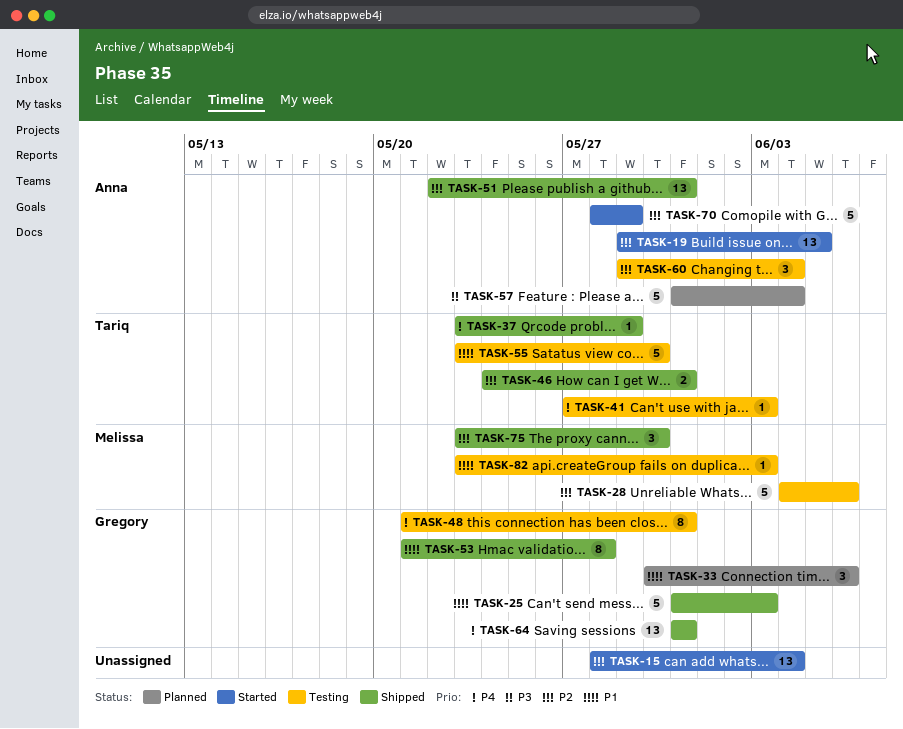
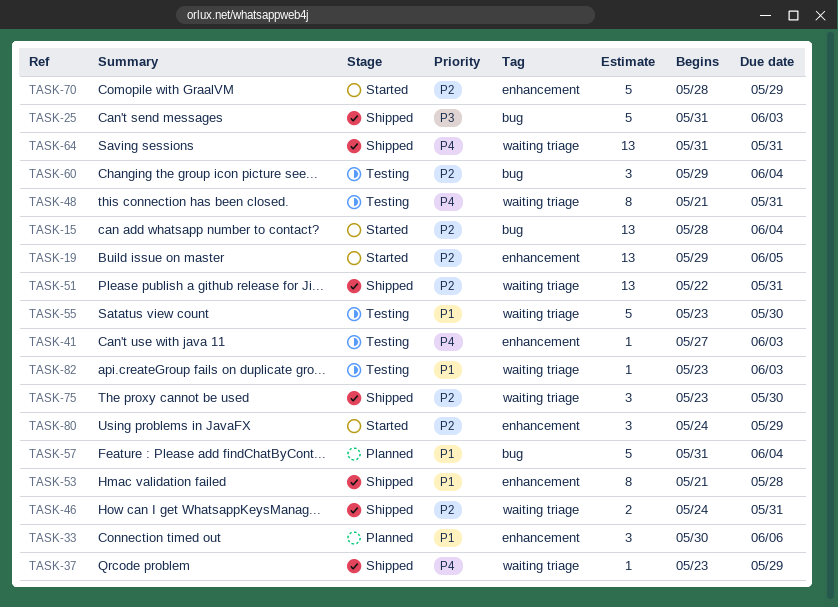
TASK-25, priority: P1 -> P3
TASK-28: present -> none
TASK-57, priority: P3 -> P1
TASK-80: none -> present

